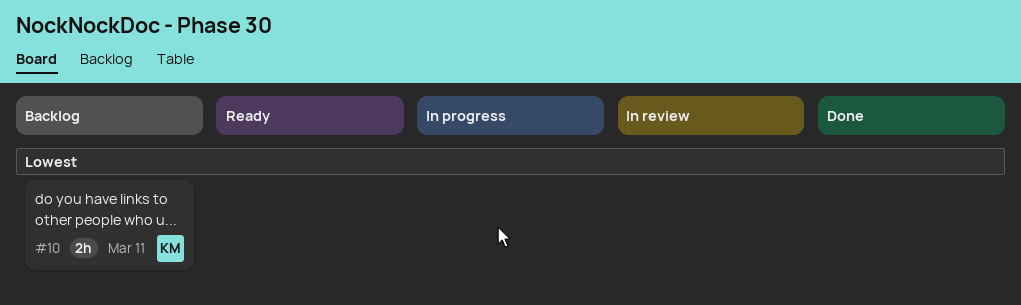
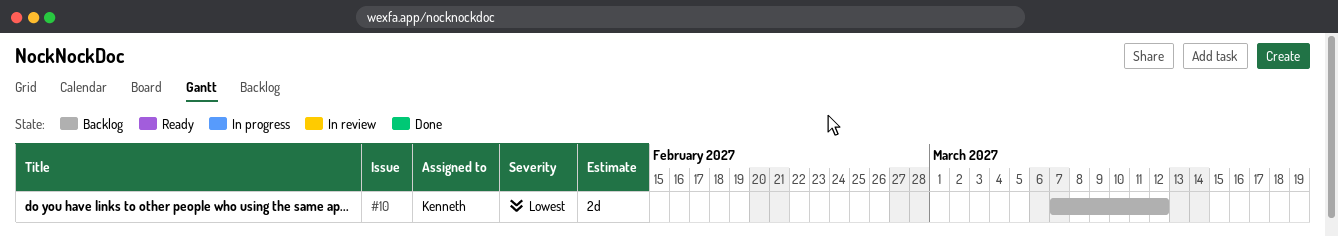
#10, estimate: 2h -> 2d
#10, due: Mar 11 -> Mar 12

